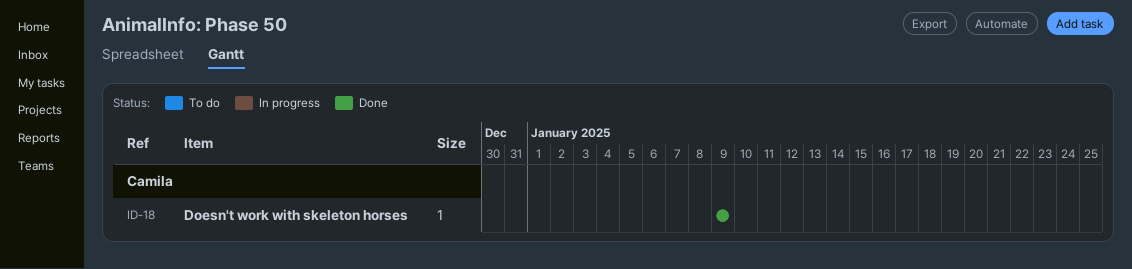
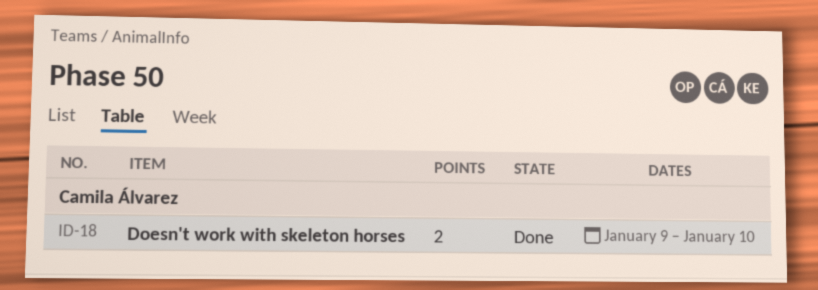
ID-18, estimate: 1 -> 2
ID-18, due: Jan 9 -> Jan 10

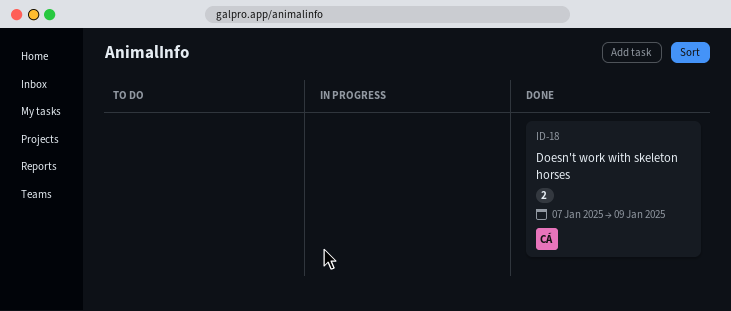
ID-18, start: Jan 9 -> Jan 7
ID-18, due: Jan 10 -> Jan 9

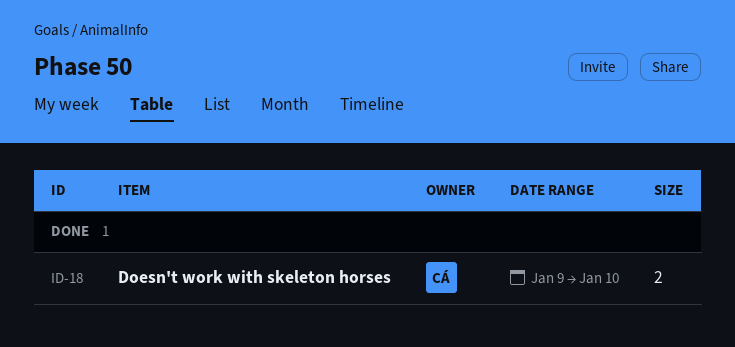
ID-18, start: Jan 7 -> Jan 9
ID-18, due: Jan 9 -> Jan 10

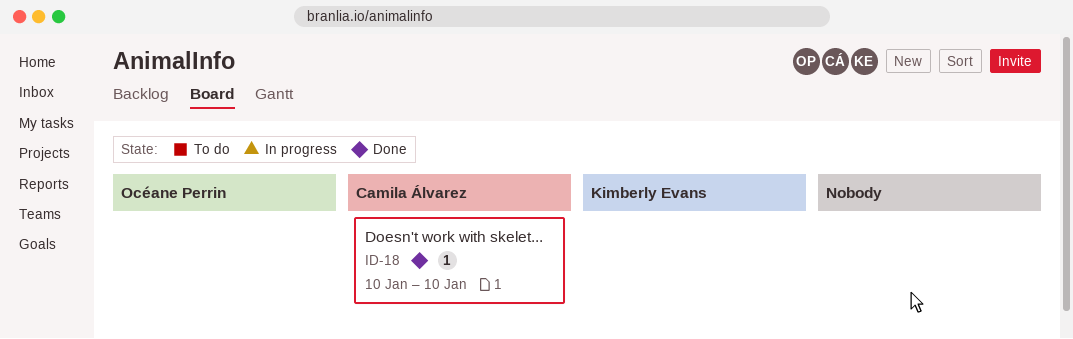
ID-18, estimate: 2 -> 1
ID-18, start: Jan 9 -> Jan 10

